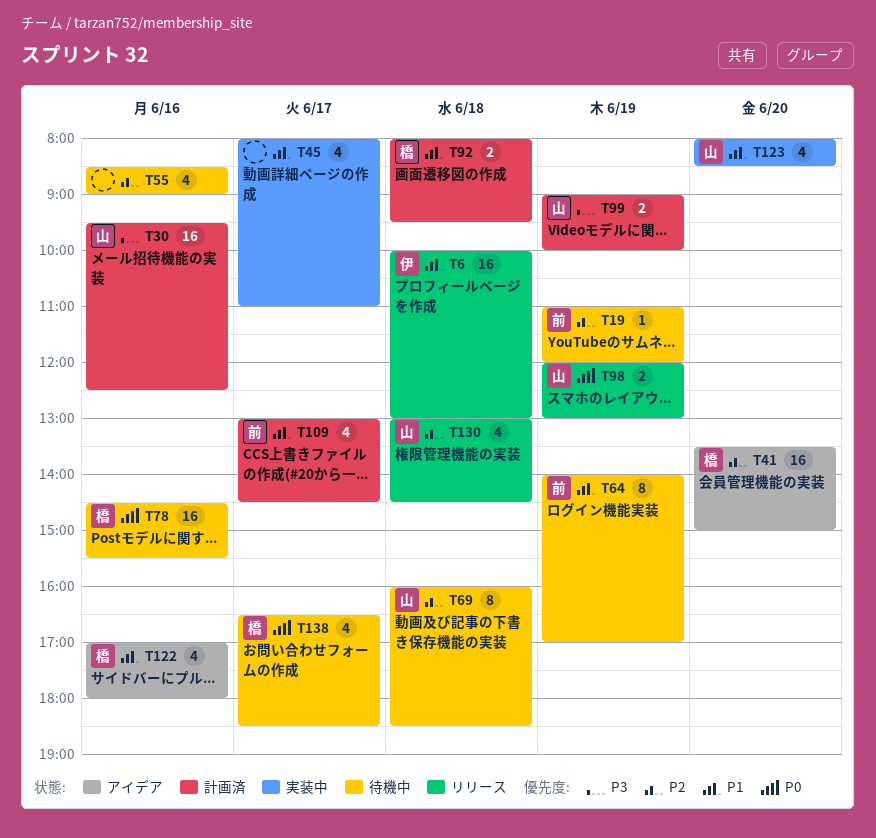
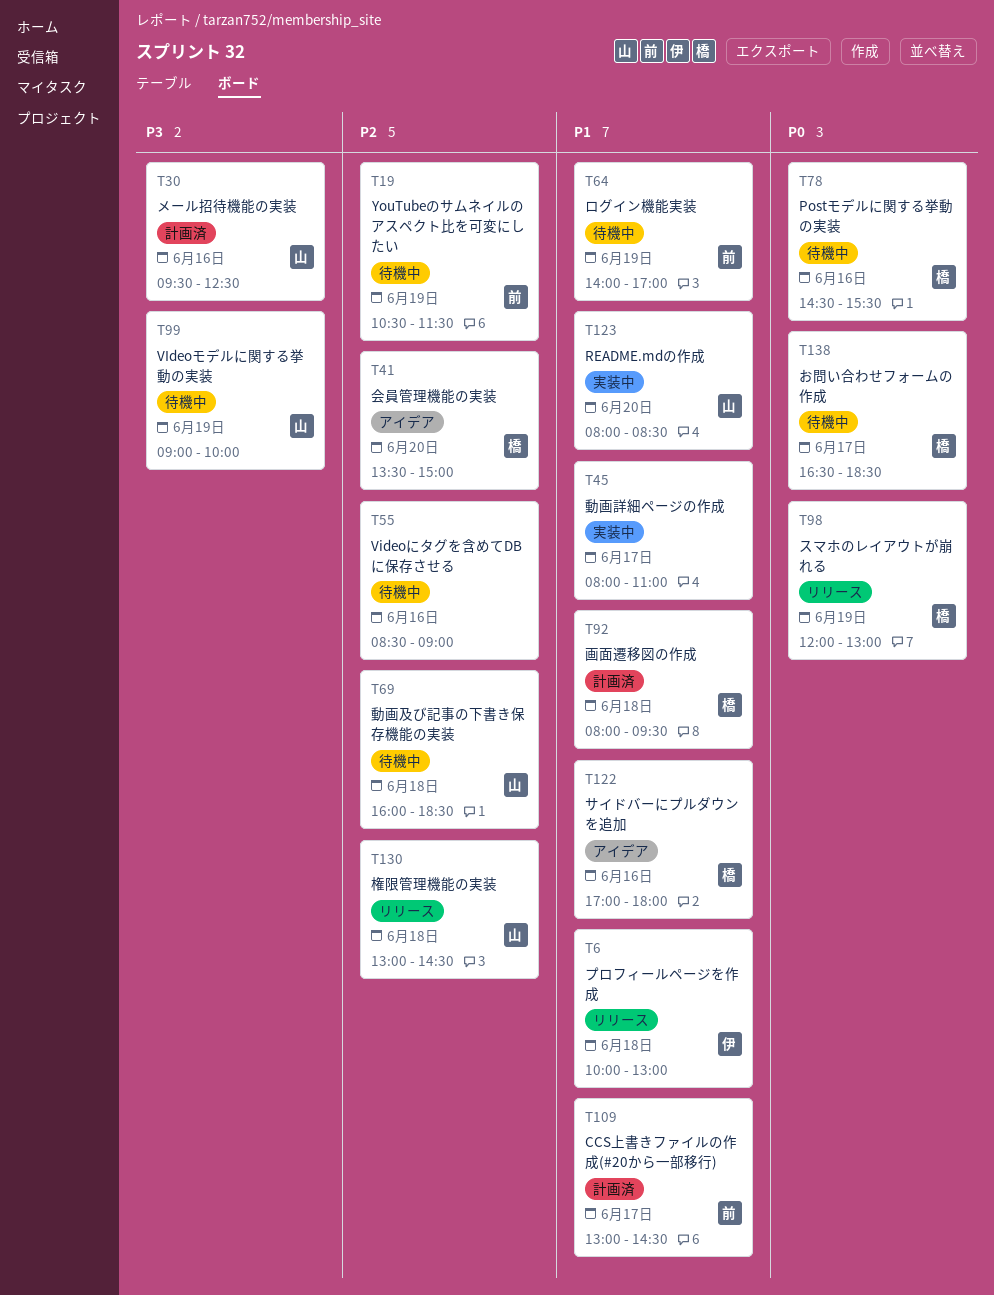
T19, begins: 11:00 -> 10:30
T19, ends: 12:00 -> 11:30
T98, owner: 山 -> 橋
T99, status: 計画済 -> 待機中

